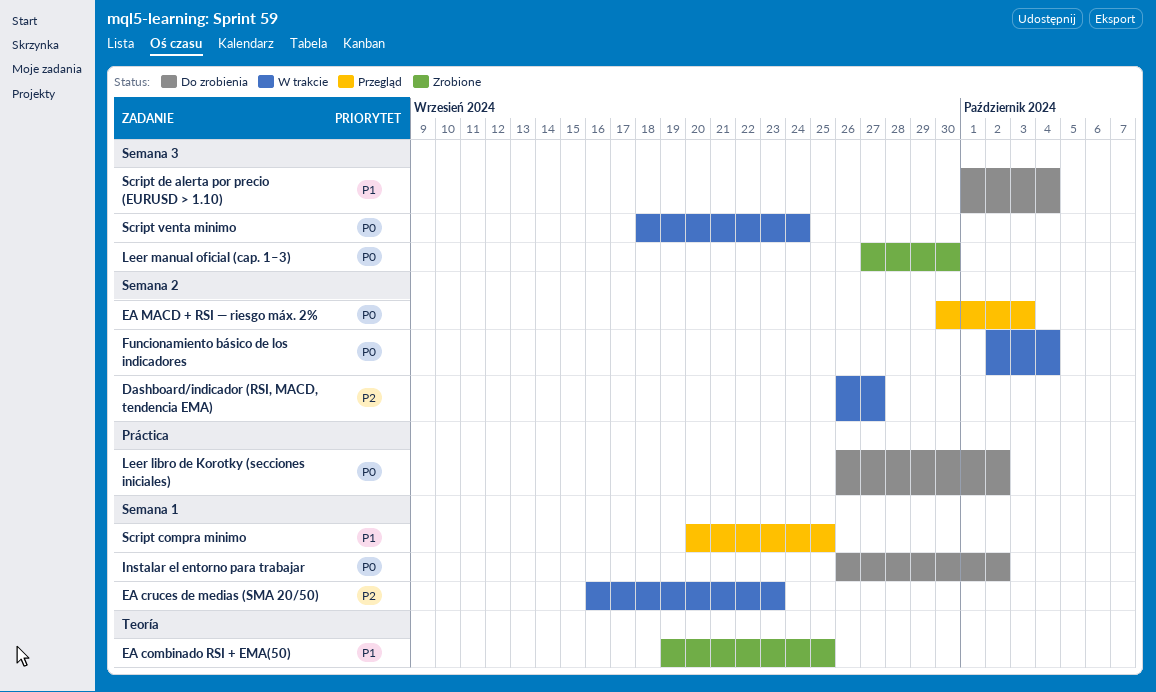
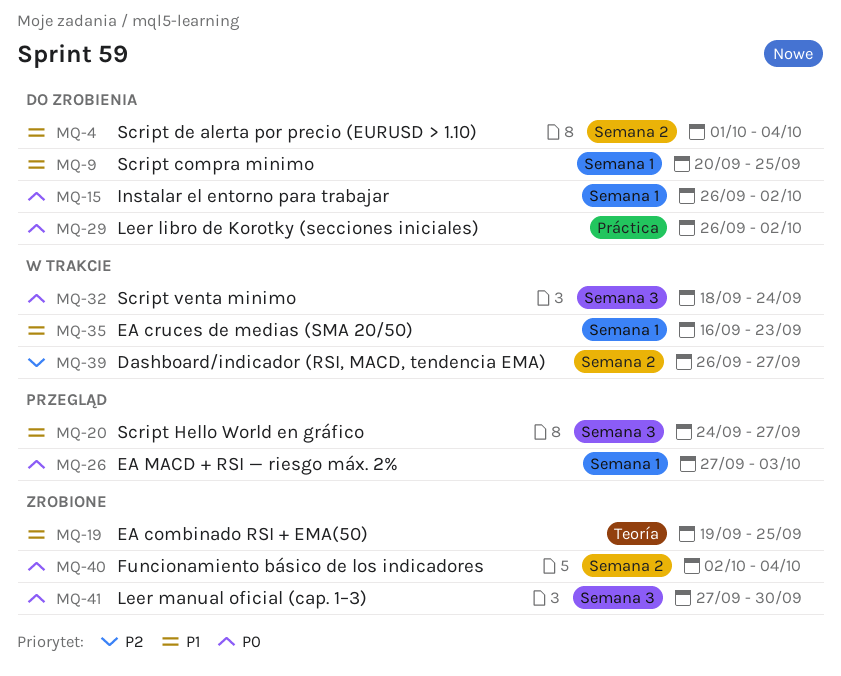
EA cruces de medias (SMA 20/50), priority: P2 -> P1
EA MACD + RSI — riesgo máx. 2%, label: Semana 2 -> Semana 1
EA MACD + RSI — riesgo máx. 2%, start: Sep 30 -> Sep 27
Funcionamiento básico de los indicadores, status: W trakcie -> Zrobione
Script compra minimo, status: Przegląd -> Do zrobienia
Script de alerta por precio (EURUSD > 1.10), label: Semana 3 -> Semana 2
Script Hello World en gráfico: none -> present

